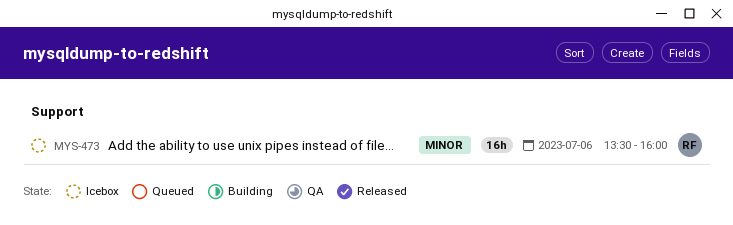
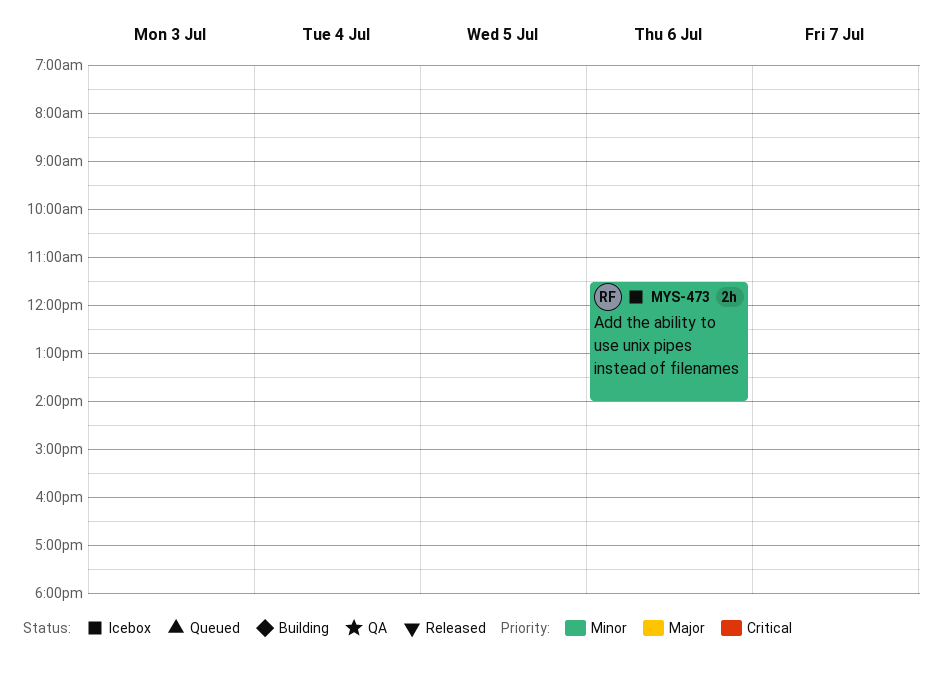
MYS-473, estimate: 16h -> 2h
MYS-473, begins: 13:30 -> 11:30
MYS-473, ends: 16:00 -> 14:00

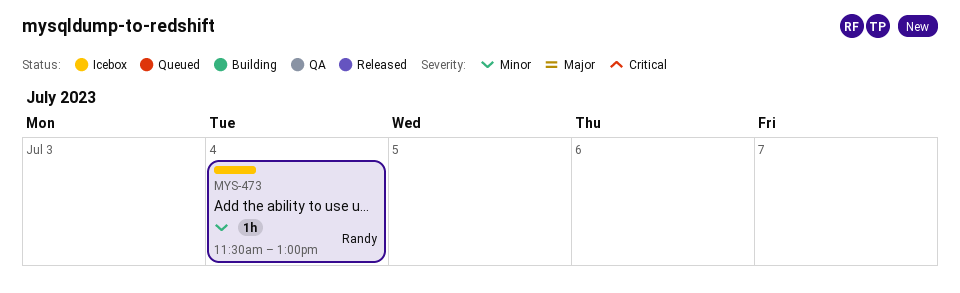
MYS-473, estimate: 2h -> 1h
MYS-473, day: Jul 6 -> Jul 4
MYS-473, ends: 14:00 -> 13:00

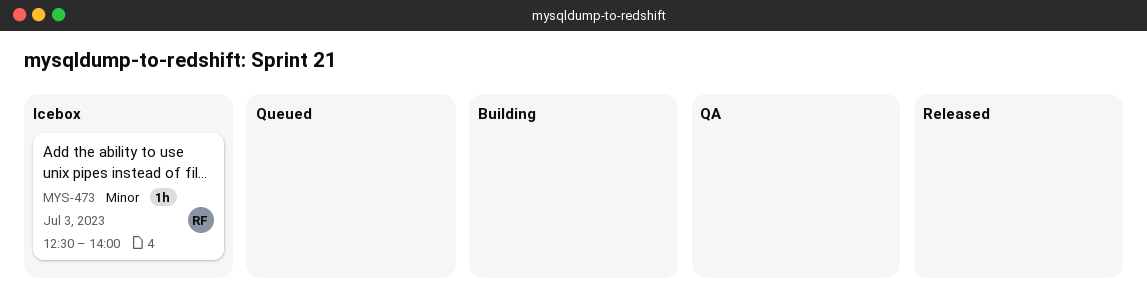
MYS-473, day: Jul 4 -> Jul 3
MYS-473, begins: 11:30 -> 12:30
MYS-473, ends: 13:00 -> 14:00

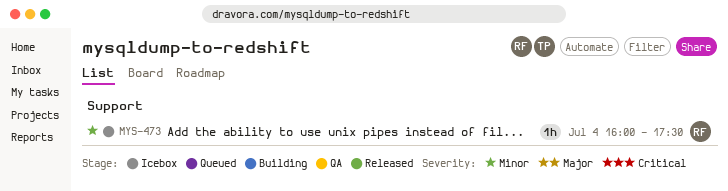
MYS-473, day: Jul 3 -> Jul 4
MYS-473, begins: 12:30 -> 16:00
MYS-473, ends: 14:00 -> 17:30

